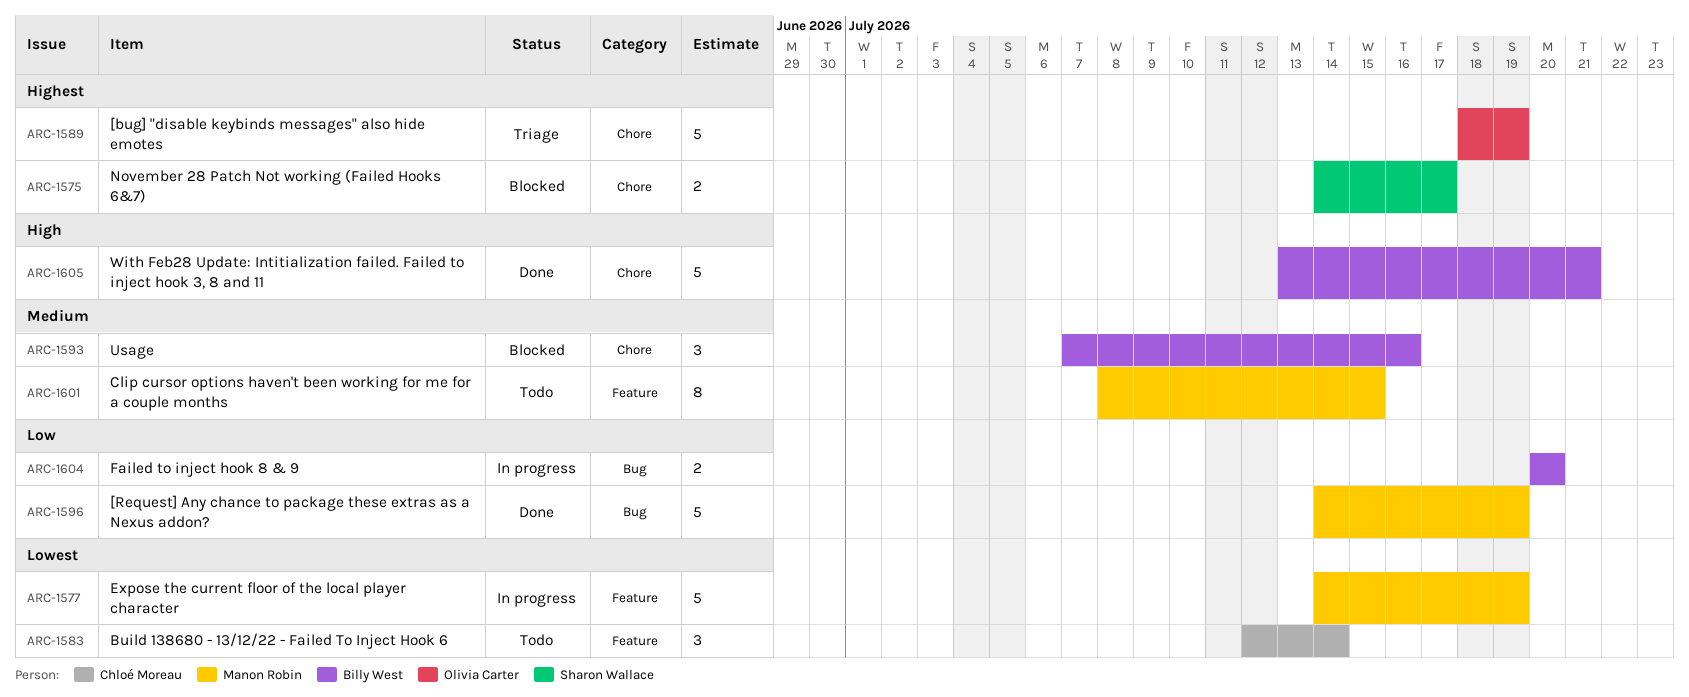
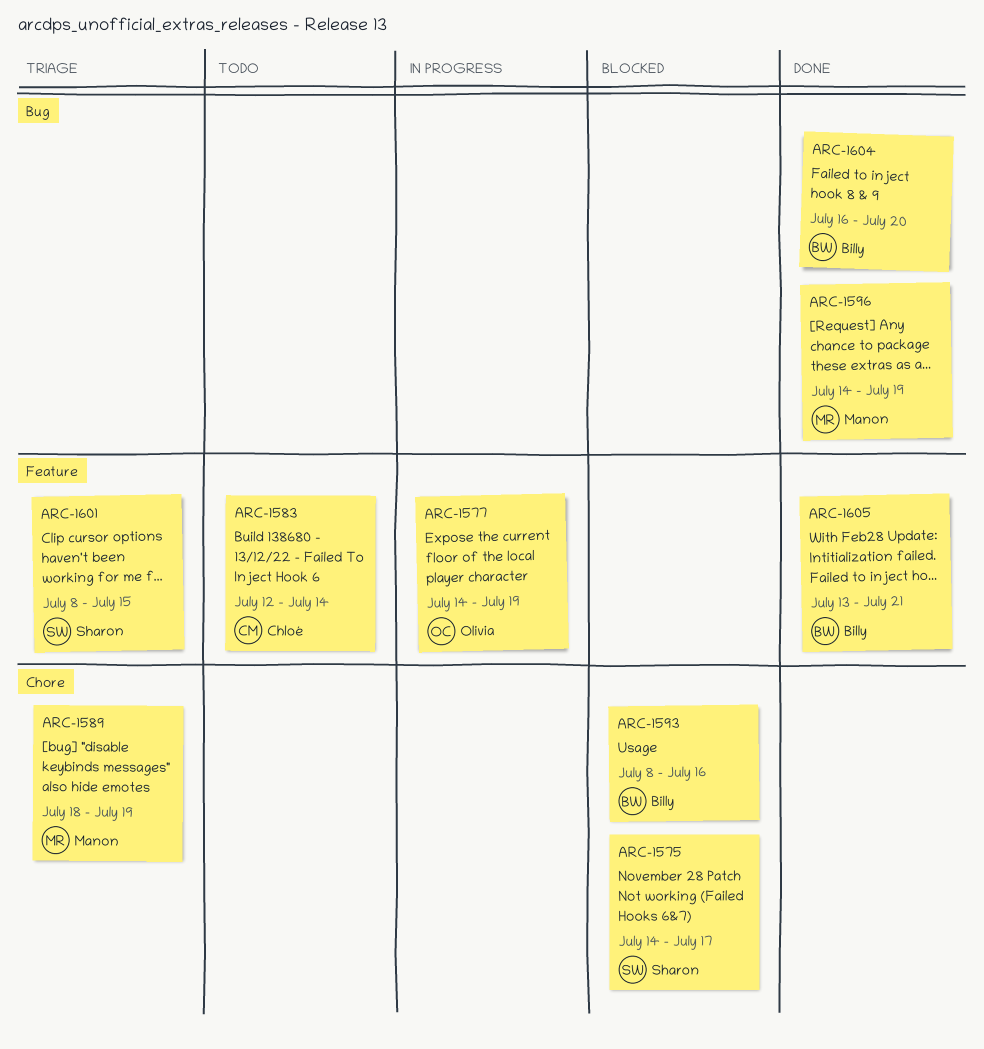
ARC-1577, owner: Manon Robin -> Olivia Carter
ARC-1589, owner: Olivia Carter -> Manon Robin
ARC-1593, start: Jul 7 -> Jul 8
ARC-1601, status: Todo -> Triage
ARC-1601, owner: Manon Robin -> Sharon Wallace
ARC-1604, status: In progress -> Done
ARC-1604, start: Jul 20 -> Jul 16
ARC-1605, label: Chore -> Feature

